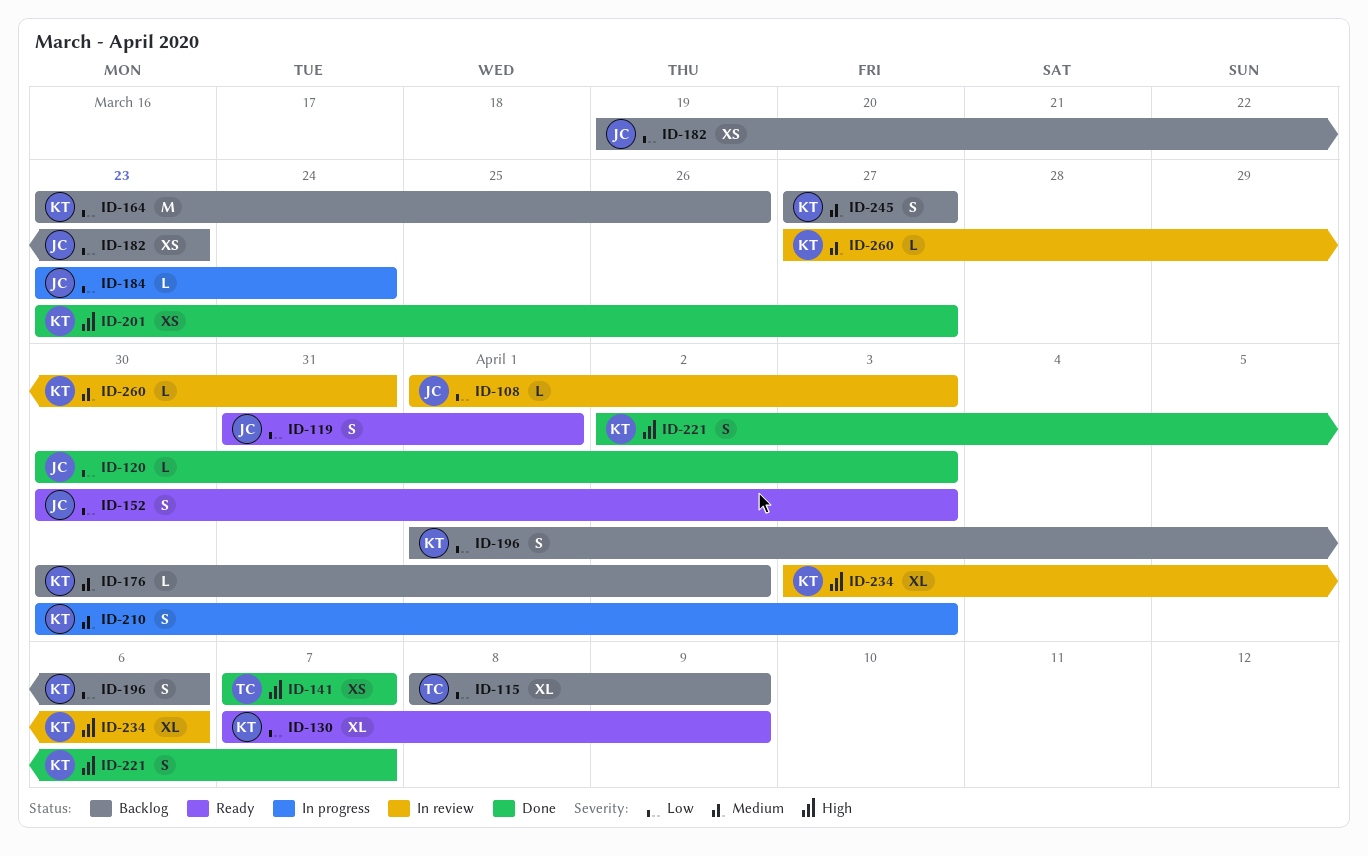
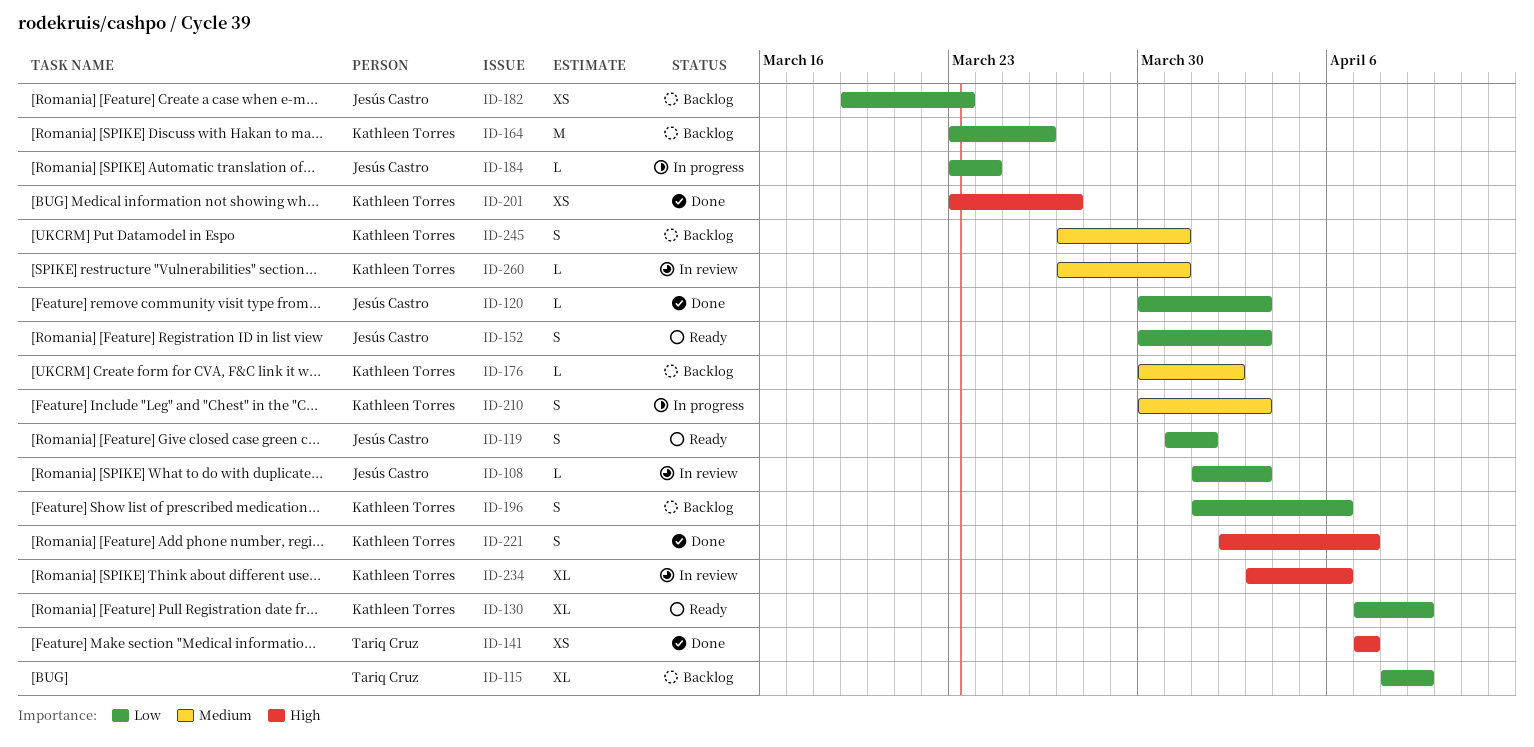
ID-245, due: Mar 27 -> Mar 31

